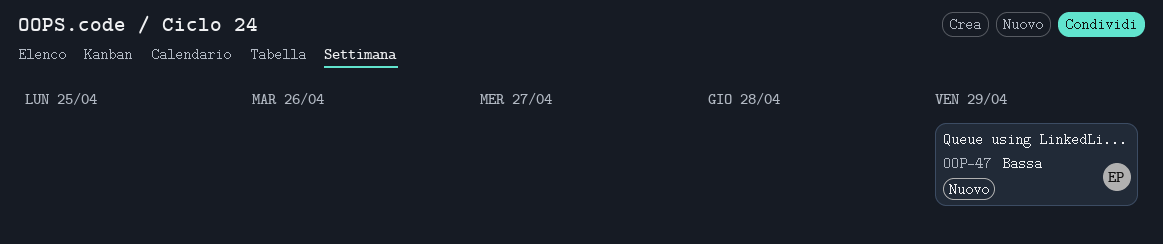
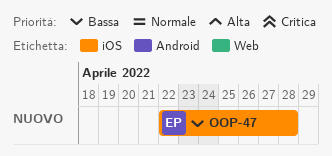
OOP-47, due: Apr 29 -> Apr 28

